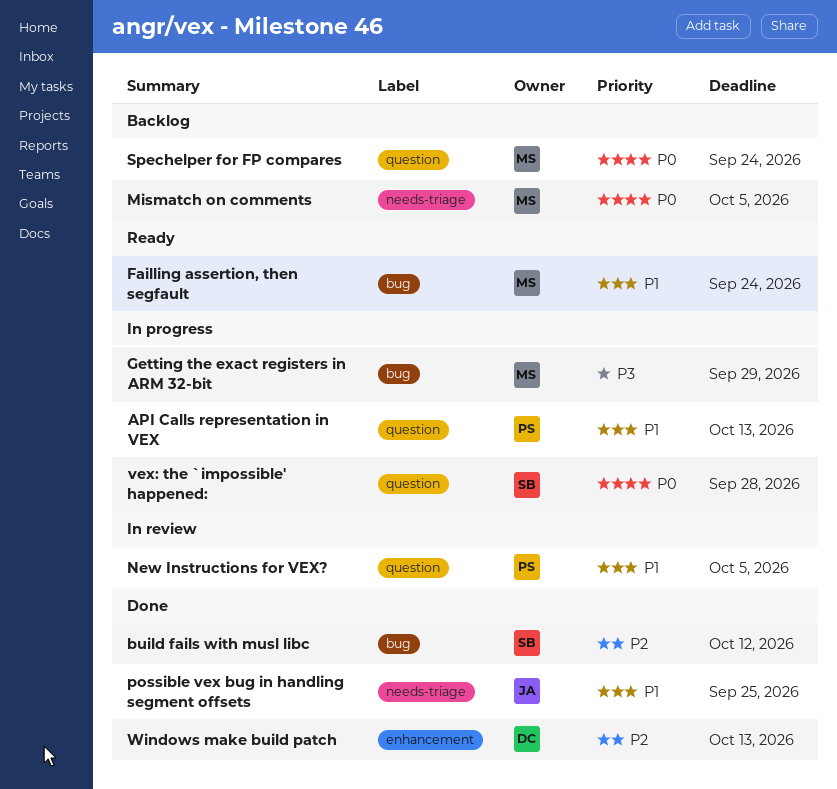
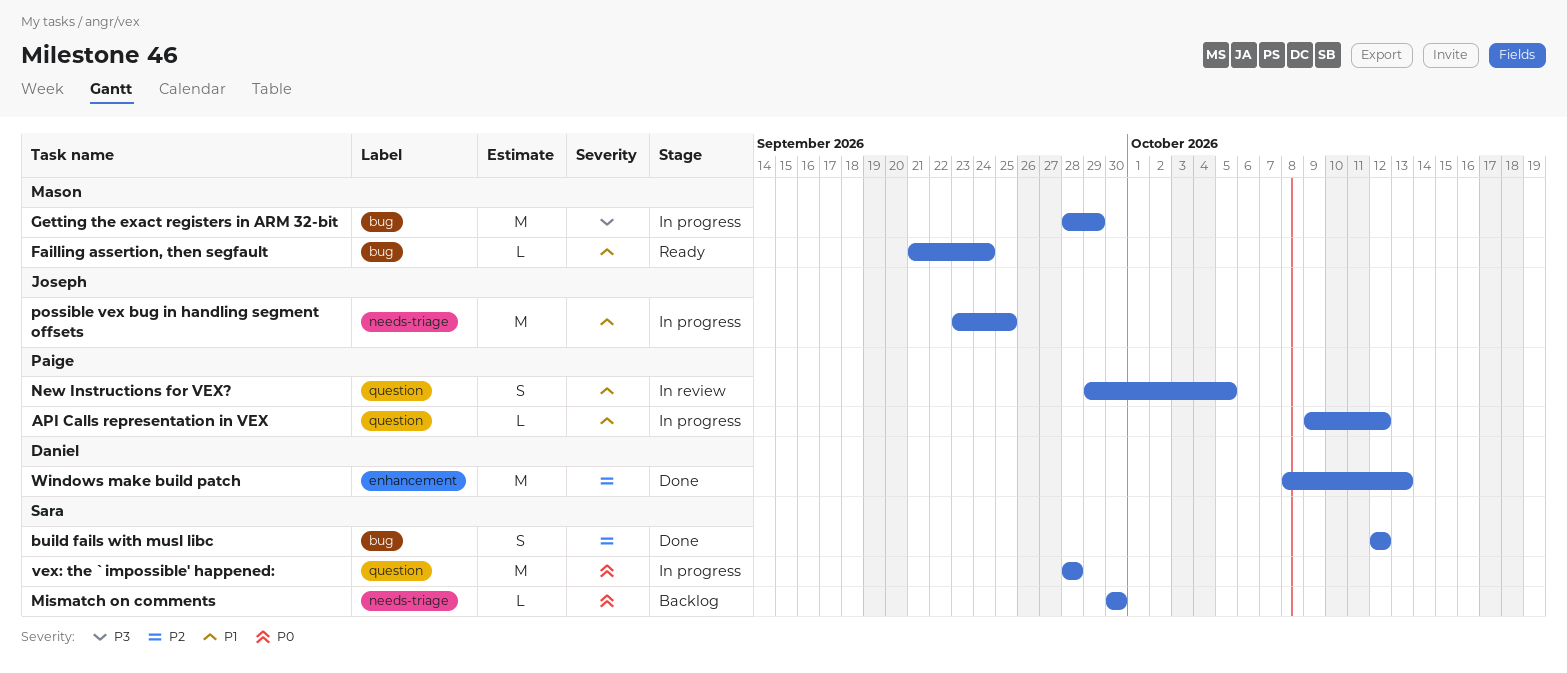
API Calls representation in VEX, due: Oct 13 -> Oct 12
Mismatch on comments, owner: Mason -> Sara
Mismatch on comments, due: Oct 5 -> Sep 30
possible vex bug in handling segment offsets, status: Done -> In progress
Spechelper for FP compares: present -> none

